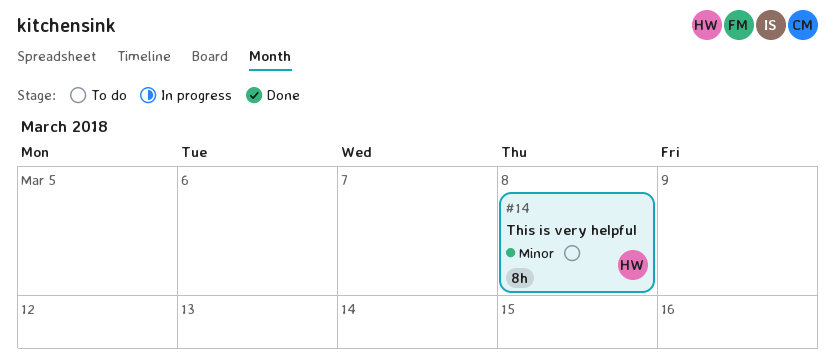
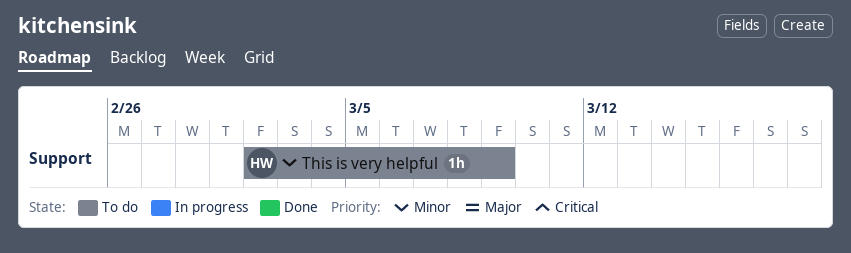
This is very helpful, estimate: 8h -> 1h
This is very helpful, due: Mar 8 -> Mar 9

